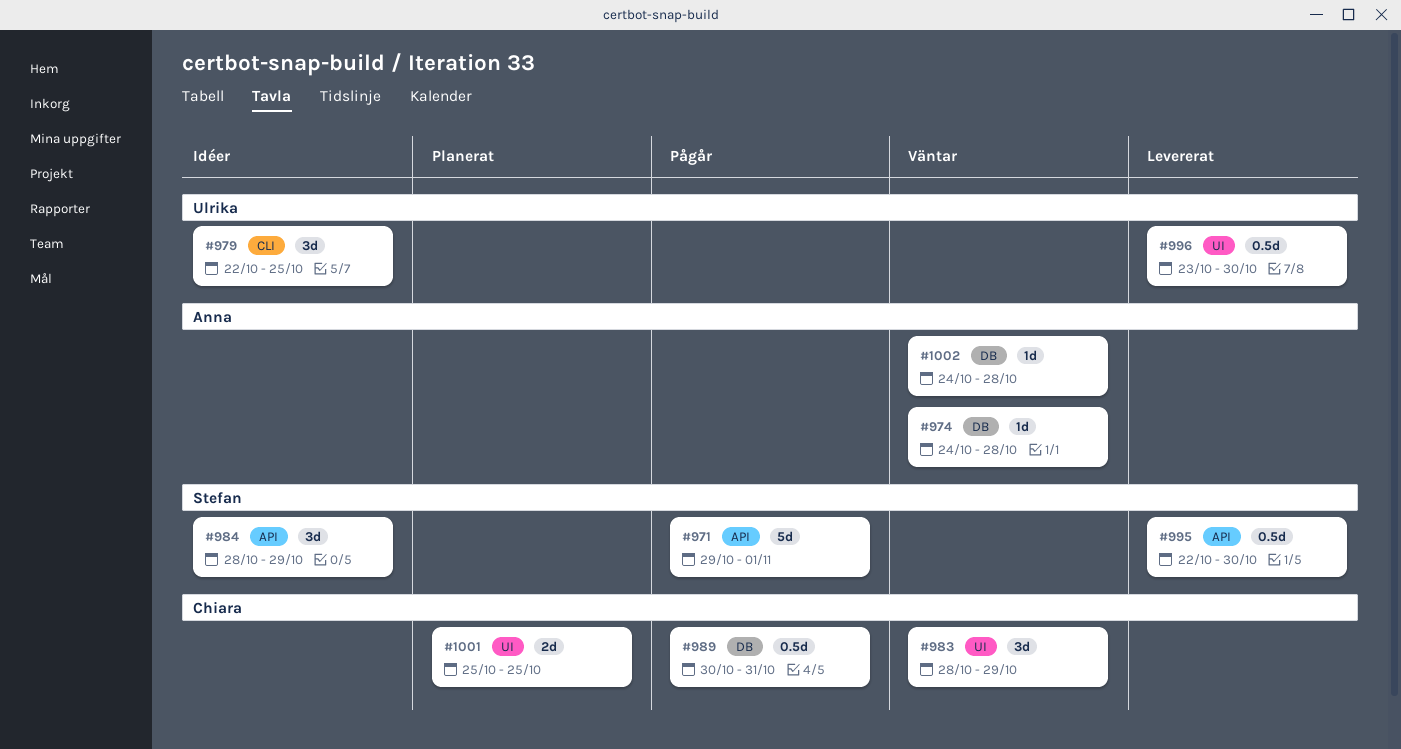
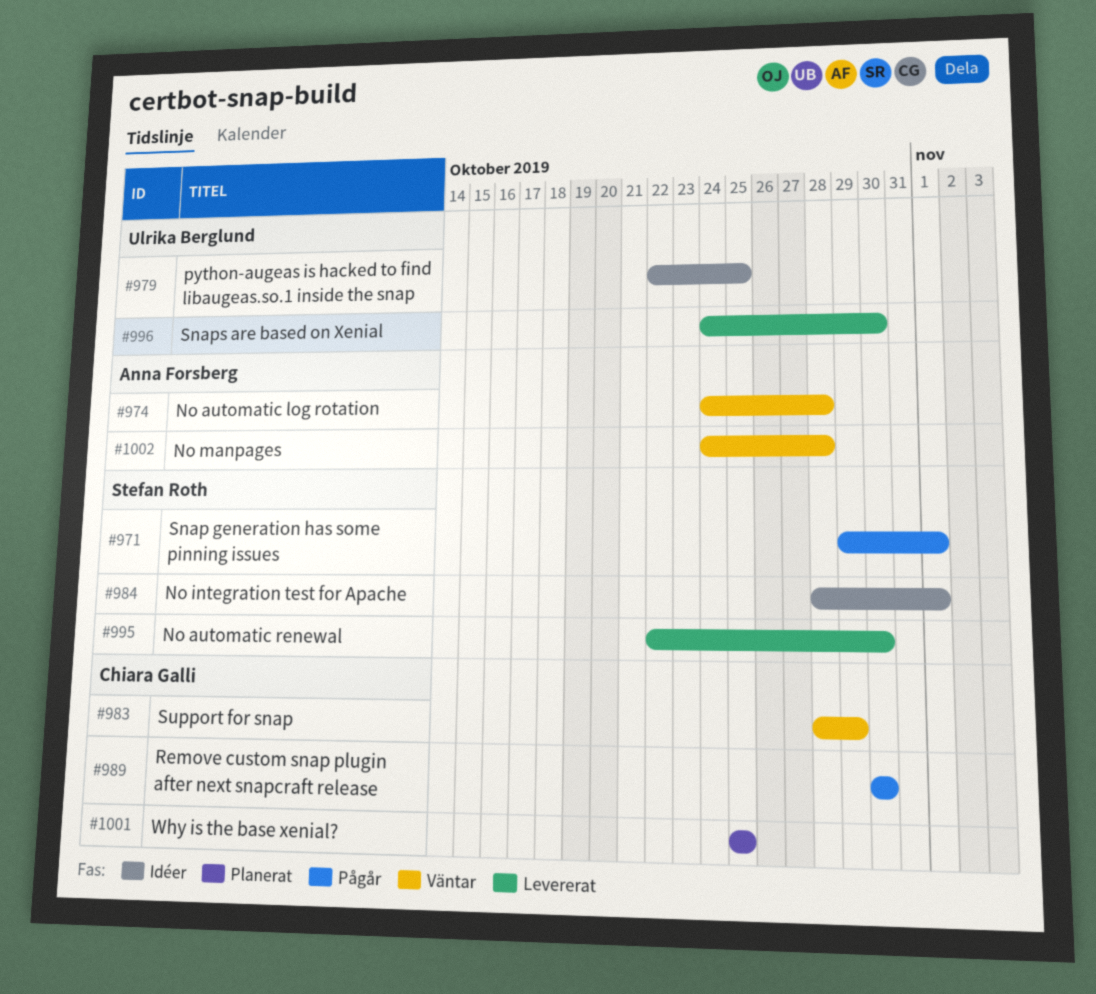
#984, due: Oct 29 -> Nov 1
#989, due: Oct 31 -> Oct 30
#996, start: Oct 23 -> Oct 24

